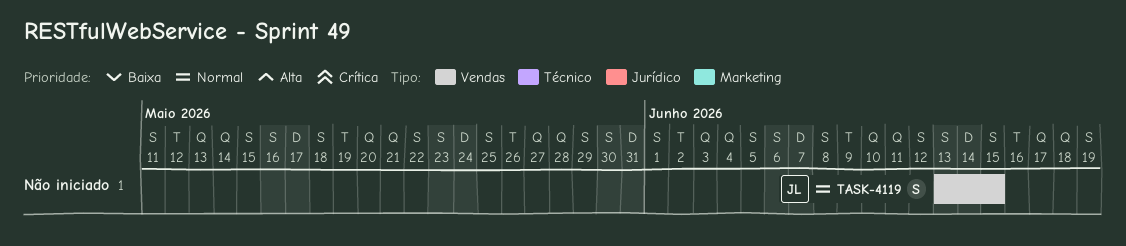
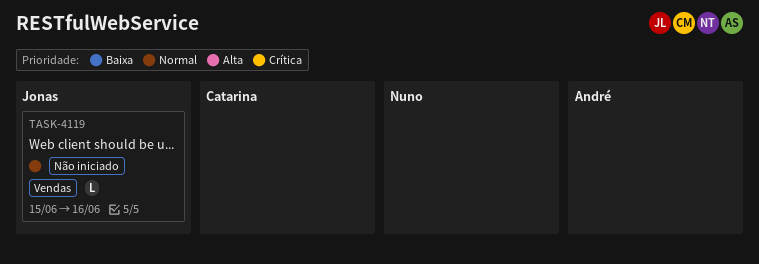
TASK-4119, estimate: S -> L
TASK-4119, start: Jun 13 -> Jun 15
TASK-4119, due: Jun 15 -> Jun 16

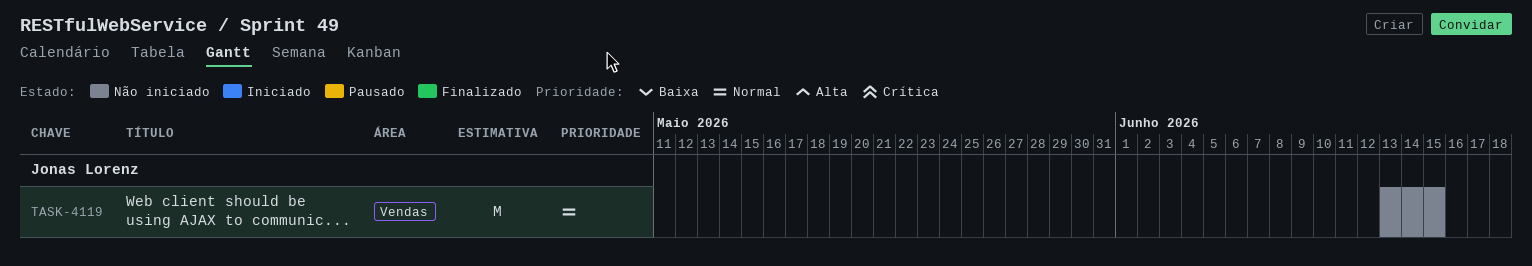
TASK-4119, estimate: L -> M
TASK-4119, start: Jun 15 -> Jun 13
TASK-4119, due: Jun 16 -> Jun 15

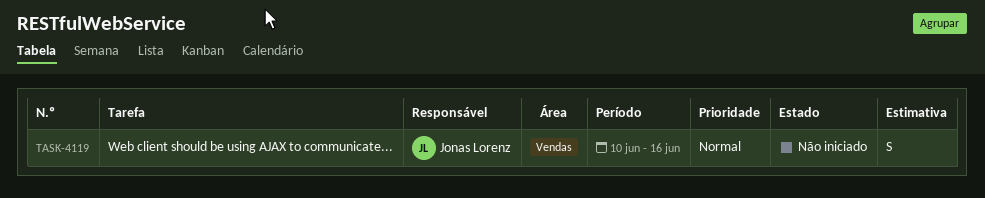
TASK-4119, estimate: M -> S
TASK-4119, start: Jun 13 -> Jun 10
TASK-4119, due: Jun 15 -> Jun 16

